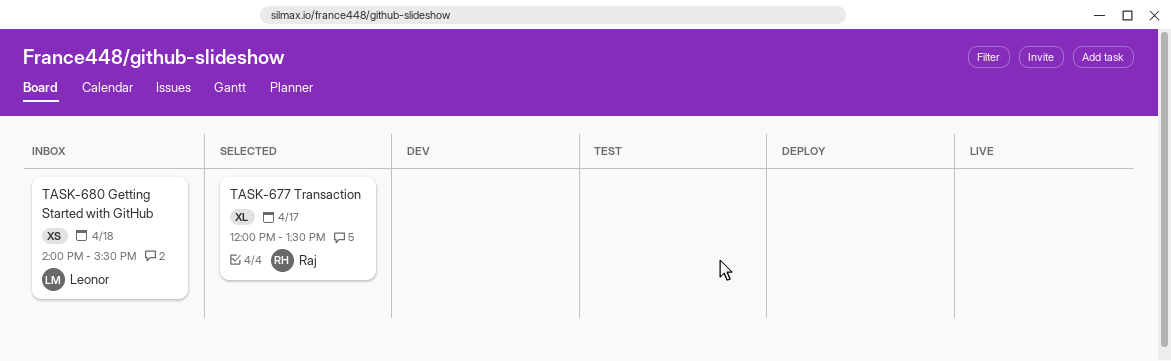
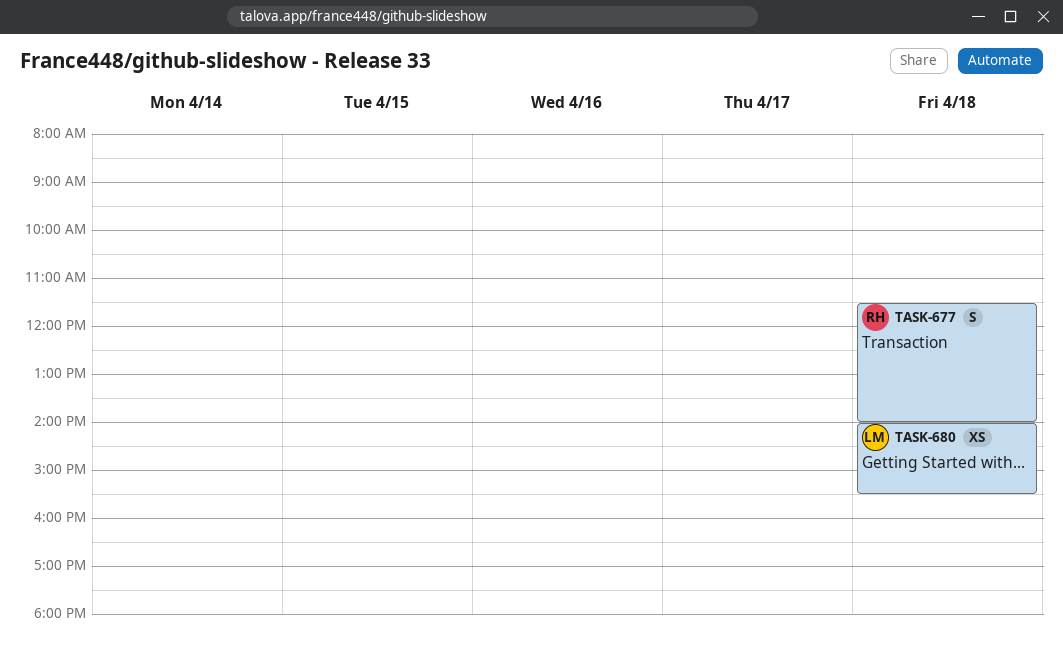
TASK-677, estimate: XL -> S
TASK-677, day: Apr 17 -> Apr 18
TASK-677, begins: 12:00 -> 11:30
TASK-677, ends: 13:30 -> 14:00

